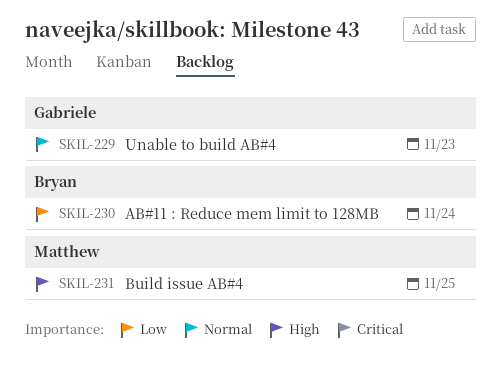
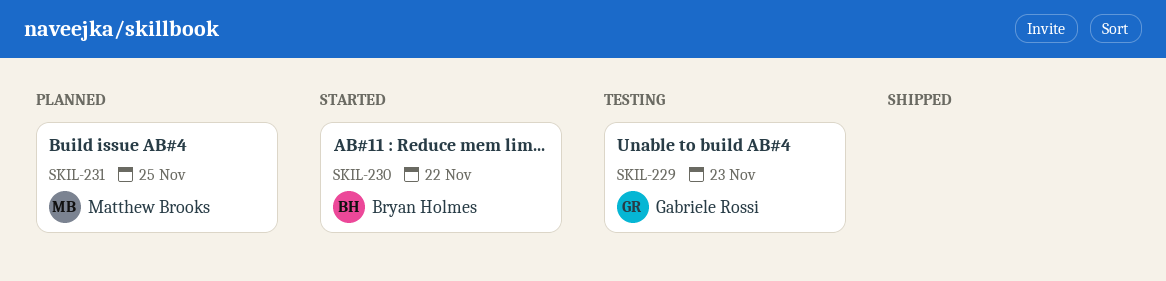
SKIL-230, due: Nov 24 -> Nov 22

